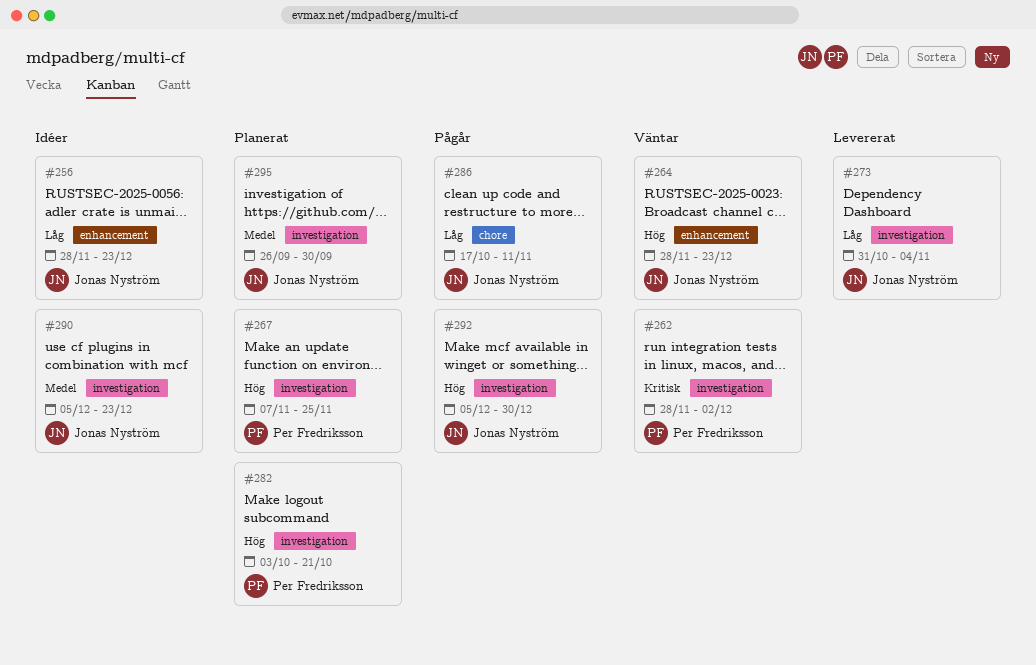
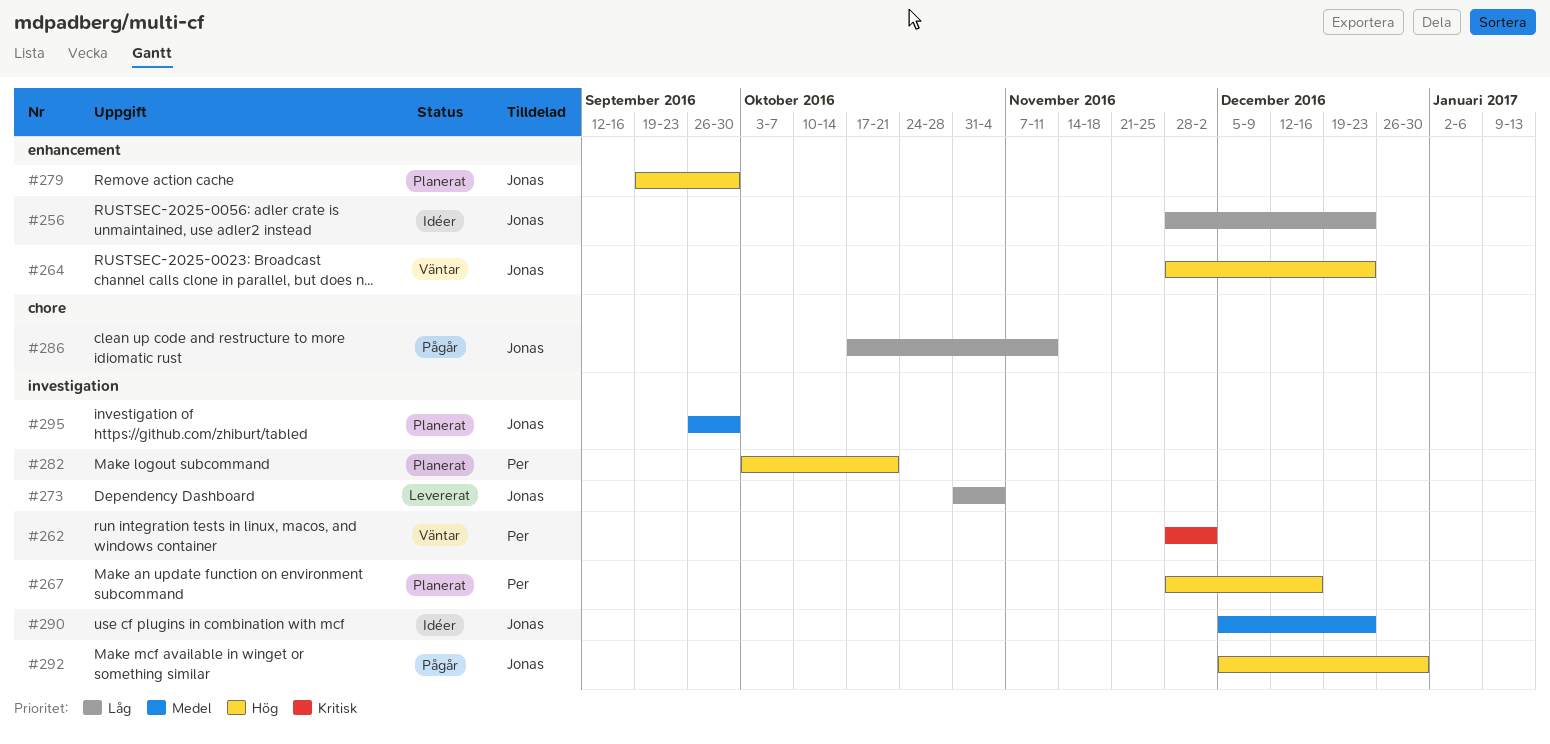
#267, start: Nov 7 -> Nov 28
#267, due: Nov 25 -> Dec 16
#279: none -> present

